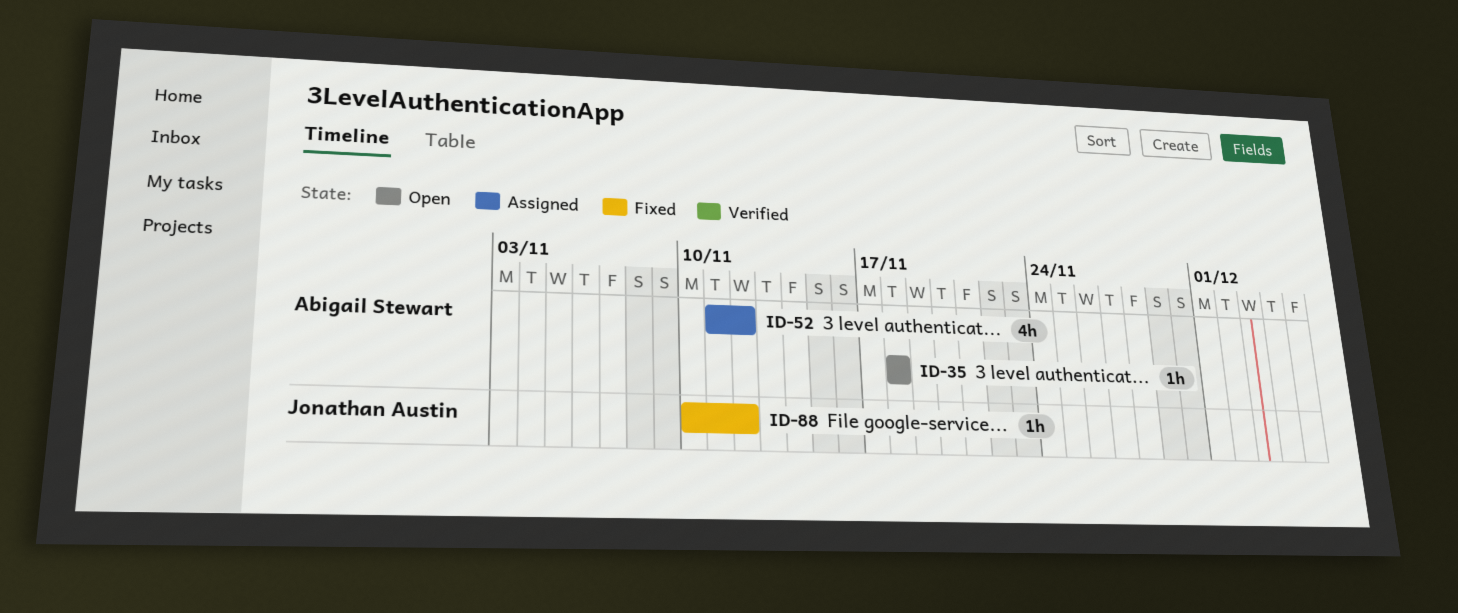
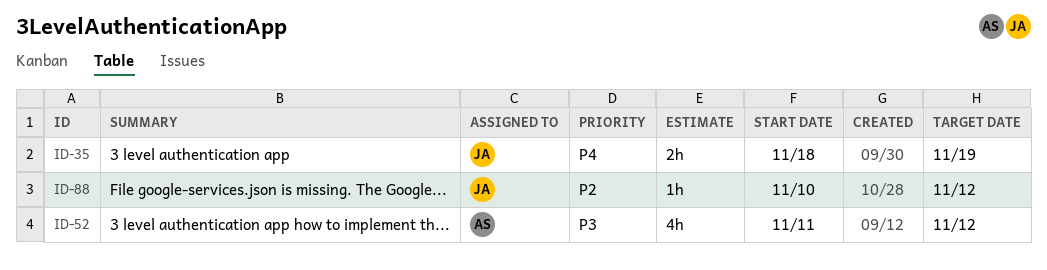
ID-35, owner: Abigail Stewart -> Jonathan Austin
ID-35, estimate: 1h -> 2h
ID-35, due: Nov 18 -> Nov 19

